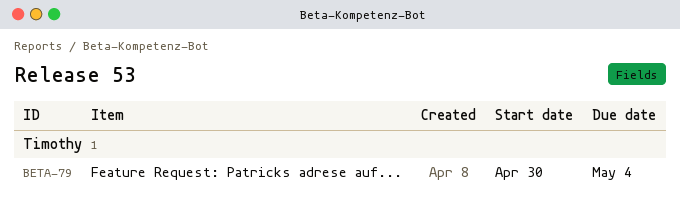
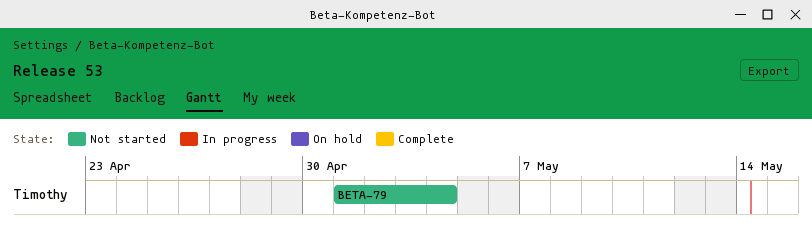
BETA-79, start: Apr 30 -> May 1

